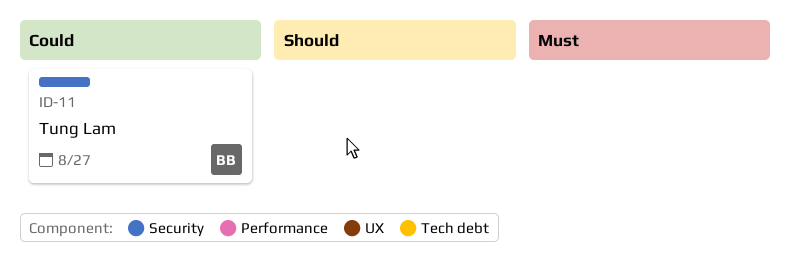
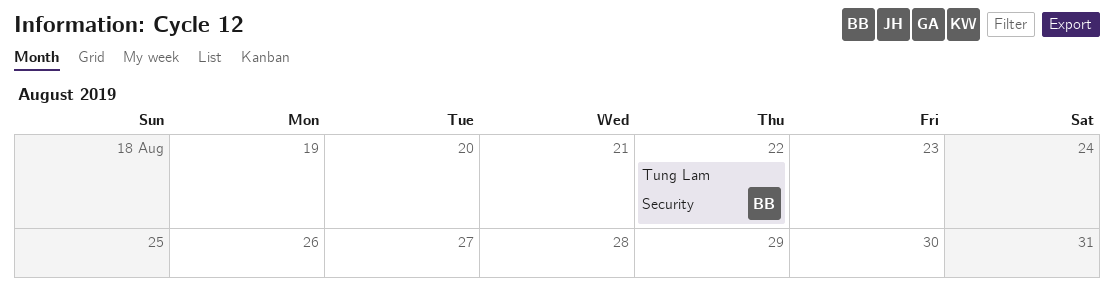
Tung Lam, due: Aug 27 -> Aug 22

